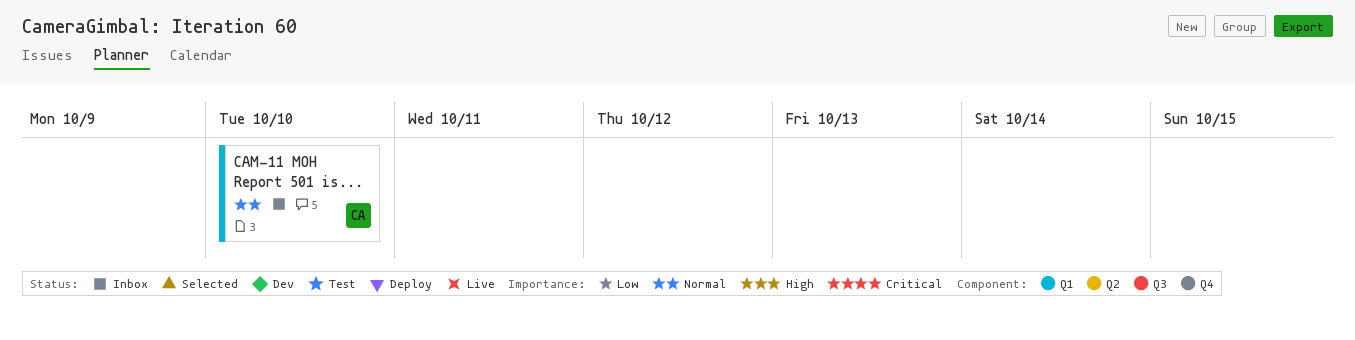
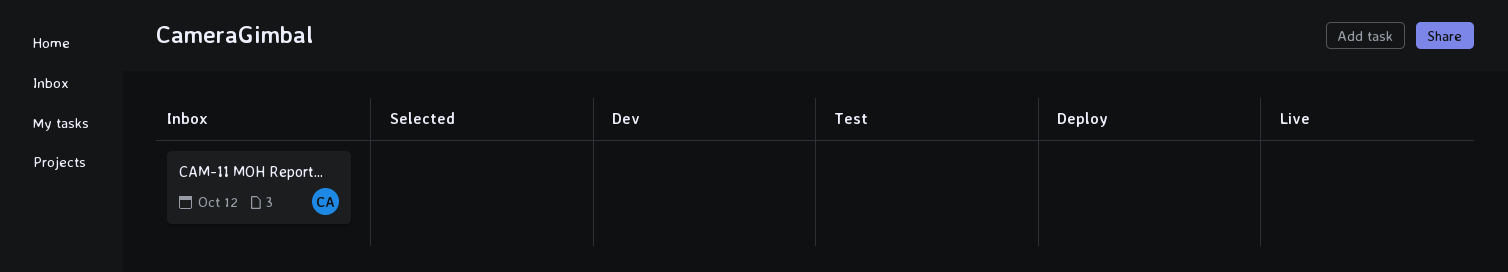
CAM-11, due: Oct 10 -> Oct 12

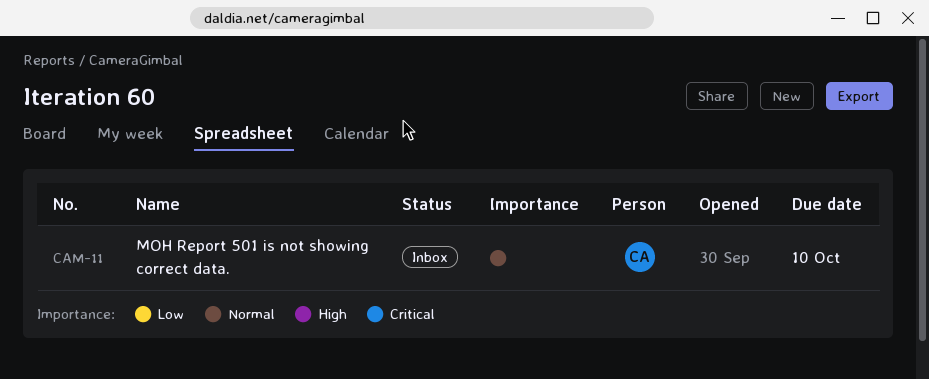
CAM-11, due: Oct 12 -> Oct 10

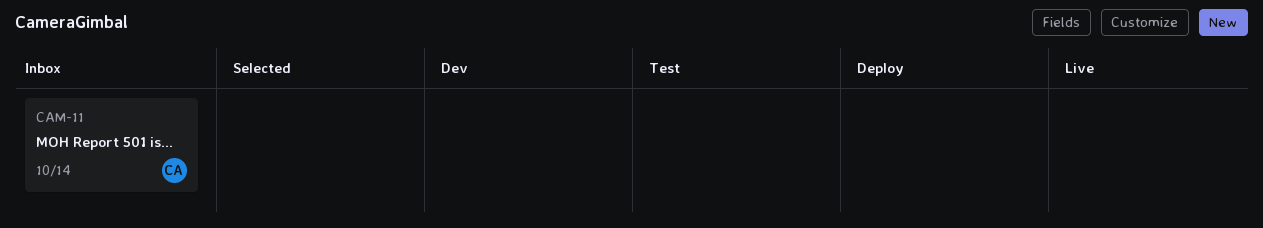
CAM-11, due: Oct 10 -> Oct 14

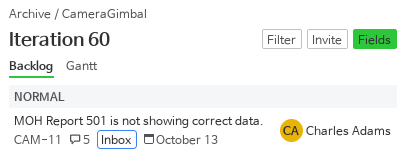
CAM-11, due: Oct 14 -> Oct 13

